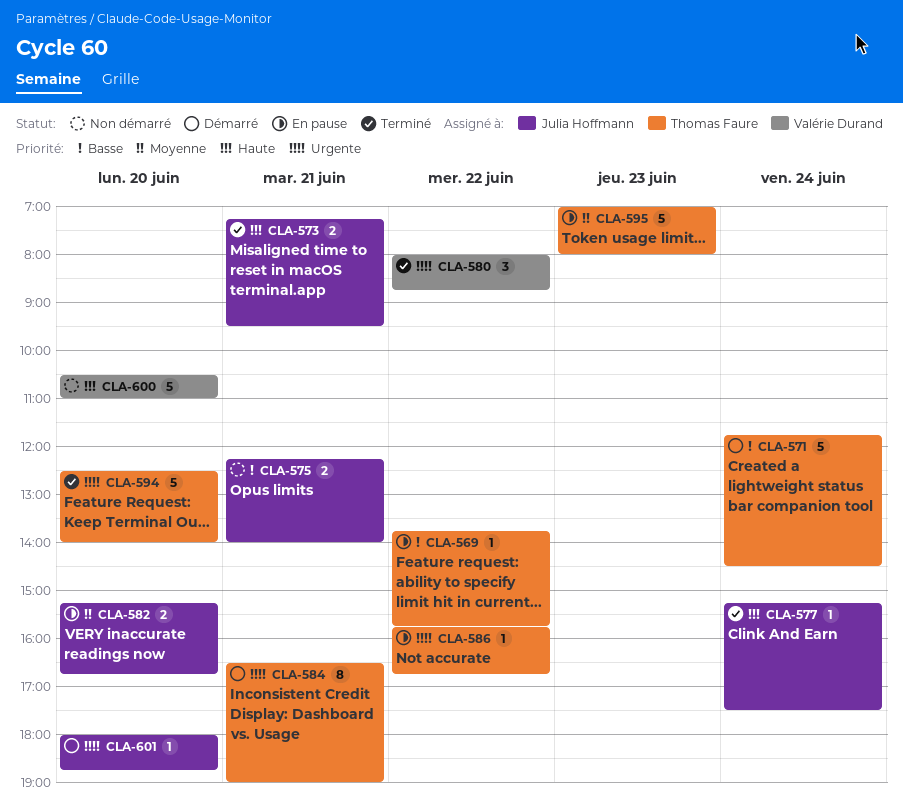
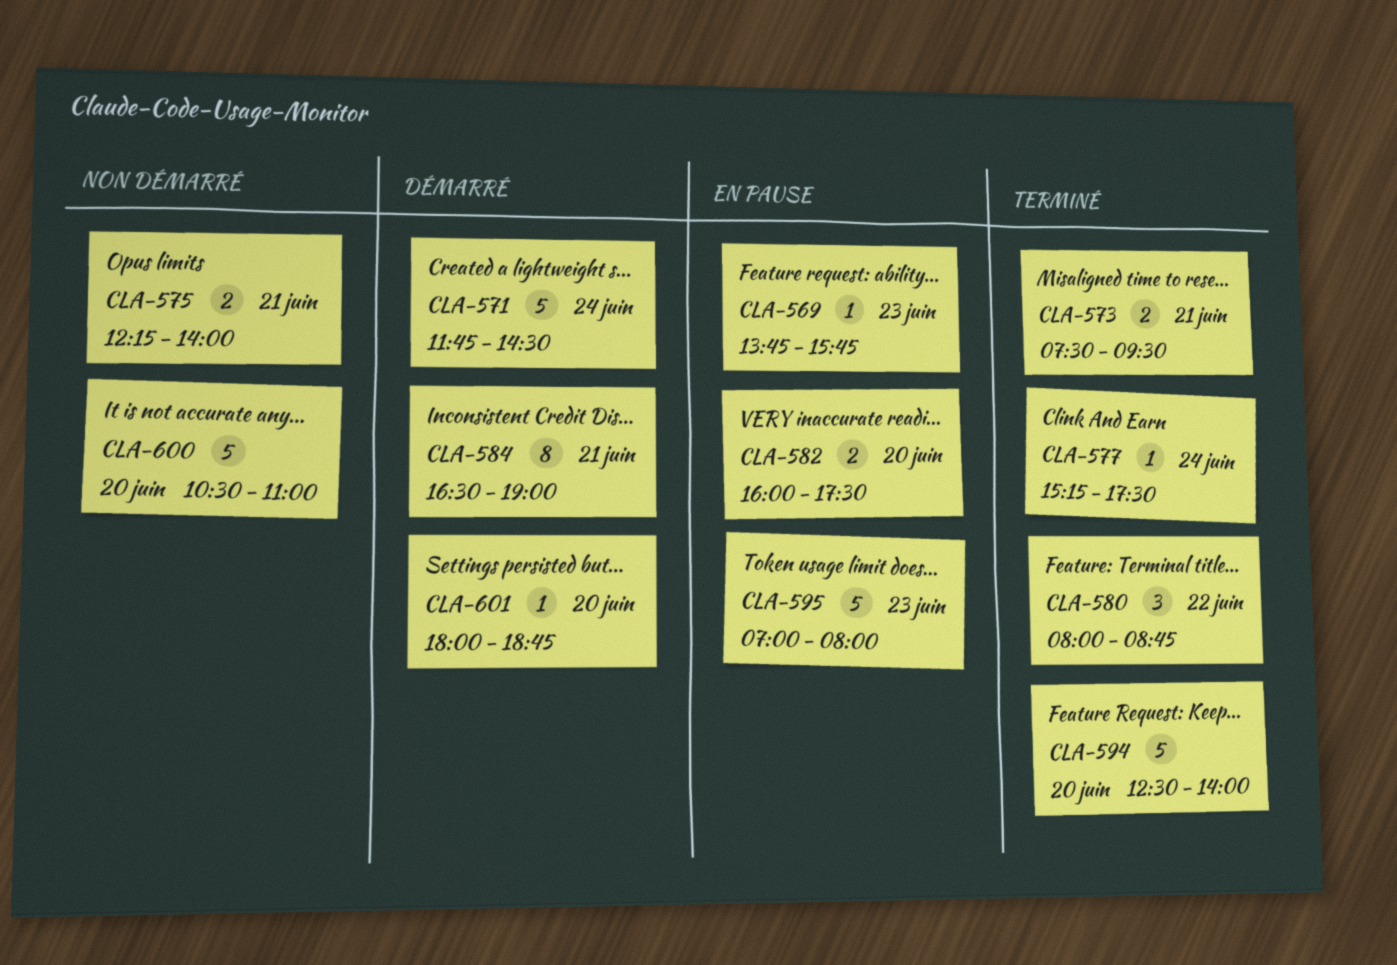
CLA-569, day: Jun 22 -> Jun 23
CLA-573, begins: 07:15 -> 07:30
CLA-582, begins: 15:15 -> 16:00
CLA-582, ends: 16:45 -> 17:30
CLA-586: present -> none

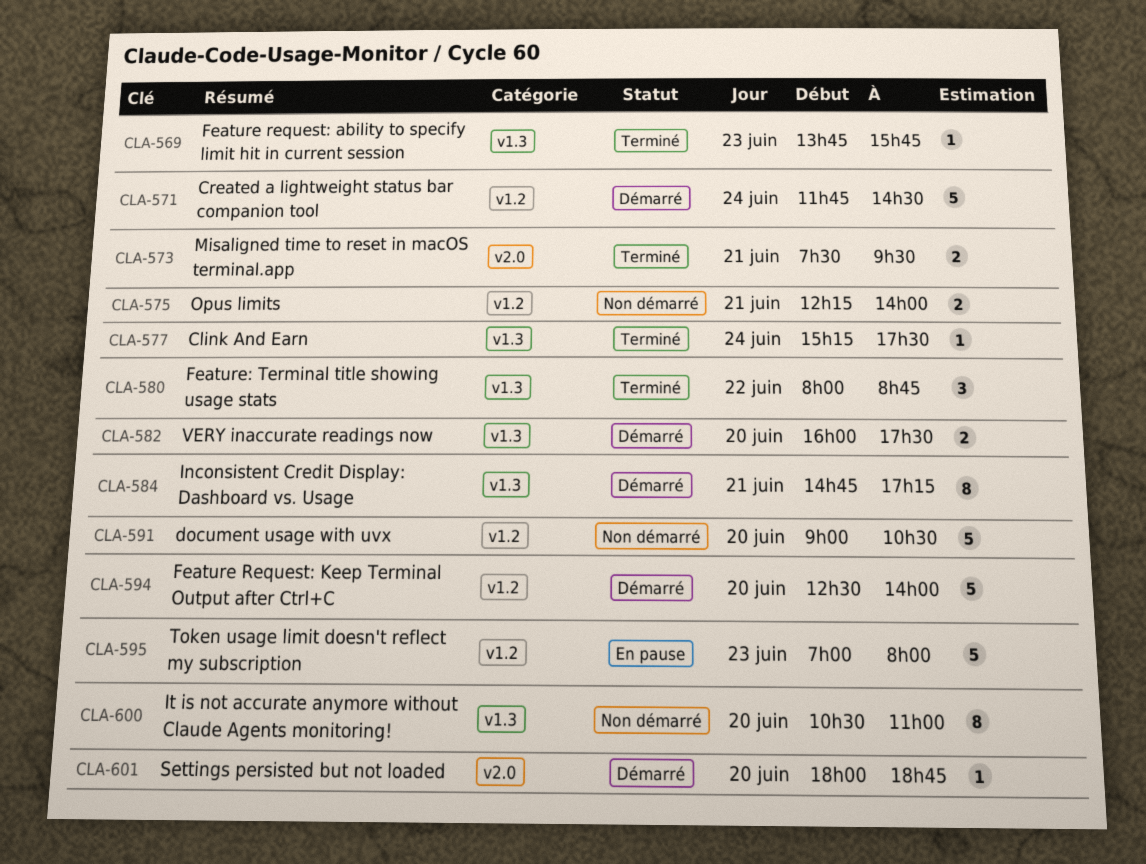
CLA-569, status: En pause -> Terminé
CLA-582, status: En pause -> Démarré
CLA-584, begins: 16:30 -> 14:45
CLA-584, ends: 19:00 -> 17:15
CLA-591: none -> present
CLA-594, status: Terminé -> Démarré
CLA-600, estimate: 5 -> 8

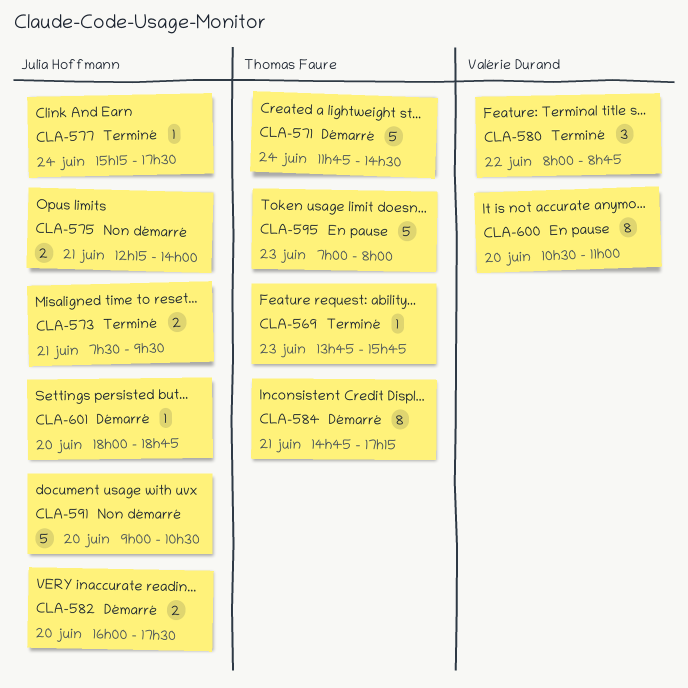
CLA-594: present -> none
CLA-600, status: Non démarré -> En pause

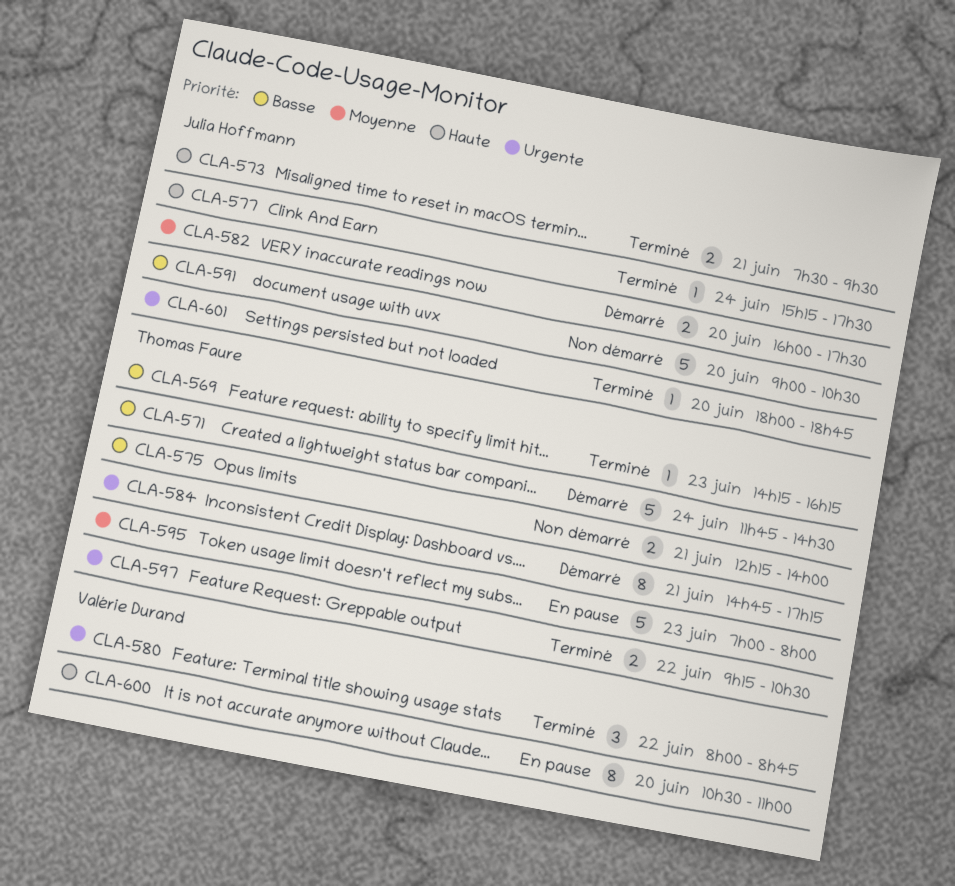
CLA-569, begins: 13:45 -> 14:15
CLA-569, ends: 15:45 -> 16:15
CLA-575, owner: Julia Hoffmann -> Thomas Faure
CLA-597: none -> present
CLA-601, status: Démarré -> Terminé

